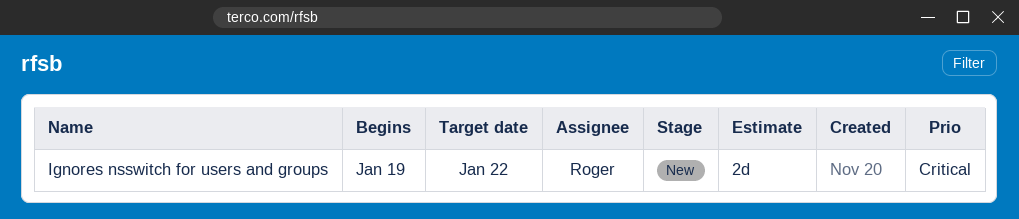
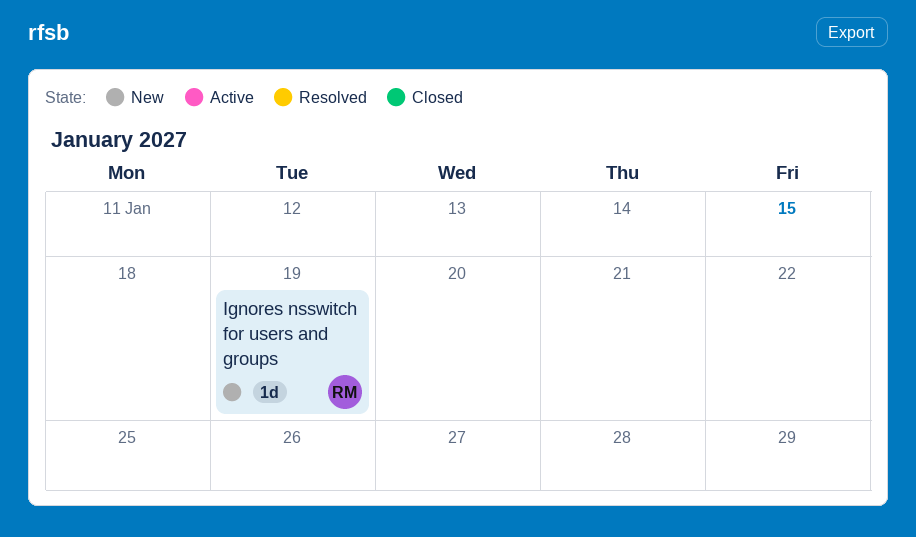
Ignores nsswitch for users and groups, estimate: 2d -> 1d
Ignores nsswitch for users and groups, due: Jan 22 -> Jan 19

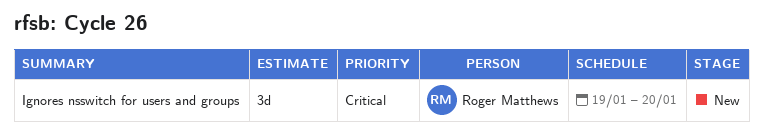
Ignores nsswitch for users and groups, estimate: 1d -> 3d
Ignores nsswitch for users and groups, due: Jan 19 -> Jan 20

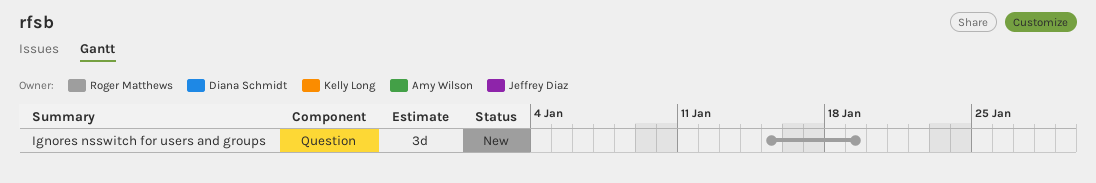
Ignores nsswitch for users and groups, start: Jan 19 -> Jan 15
Ignores nsswitch for users and groups, due: Jan 20 -> Jan 19

